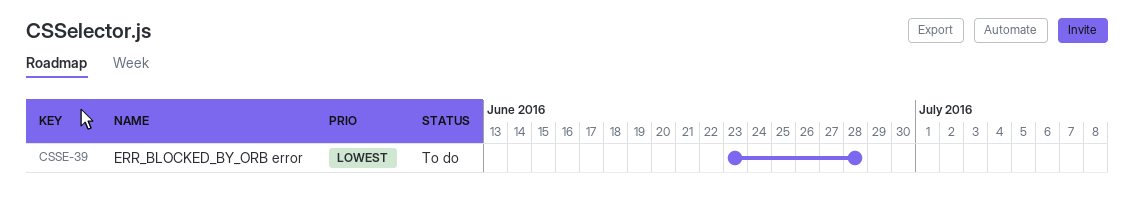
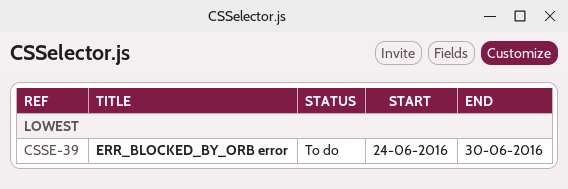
CSSE-39, start: Jun 23 -> Jun 24
CSSE-39, due: Jun 28 -> Jun 30

